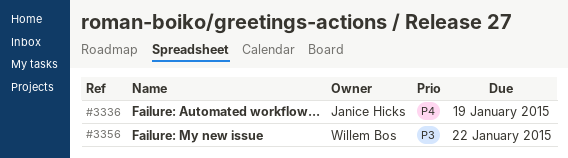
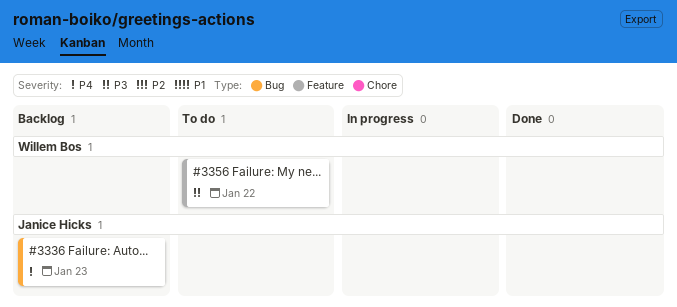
#3336, due: Jan 19 -> Jan 23

